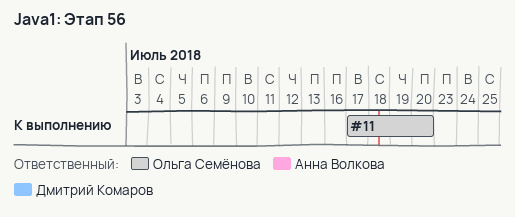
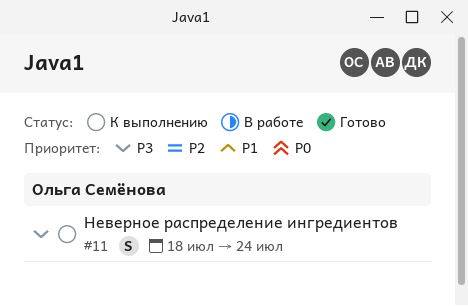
#11, start: Jul 17 -> Jul 18
#11, due: Jul 20 -> Jul 24

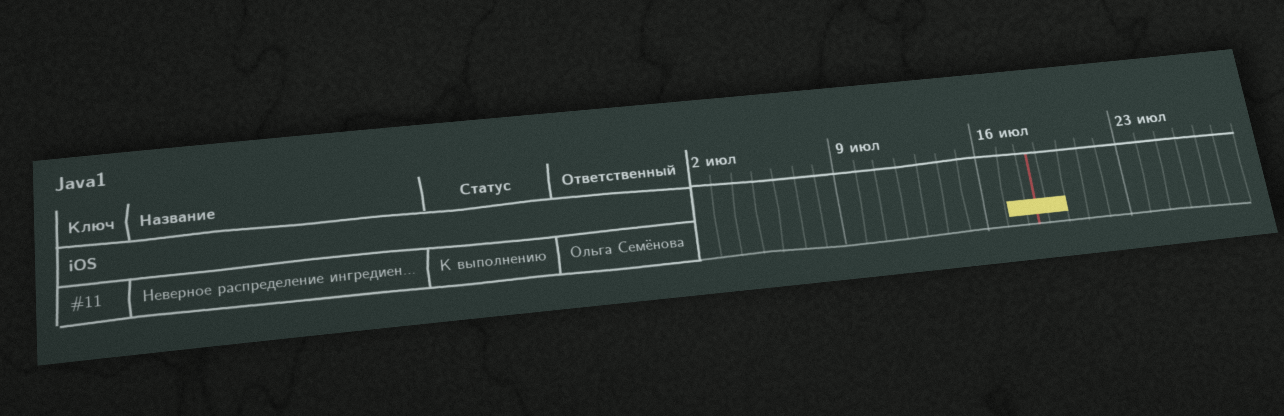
#11, start: Jul 18 -> Jul 17
#11, due: Jul 24 -> Jul 19

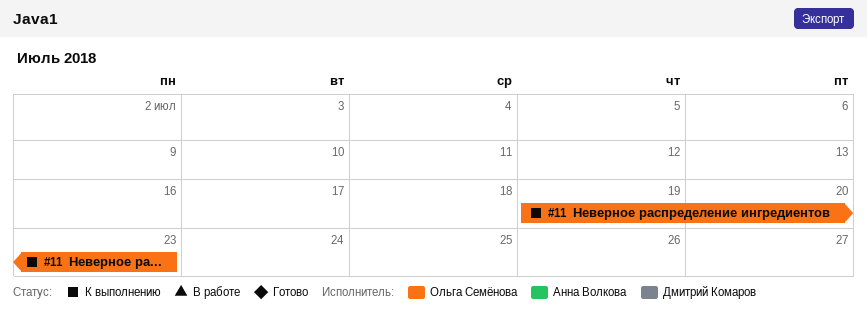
#11, start: Jul 17 -> Jul 19
#11, due: Jul 19 -> Jul 23

